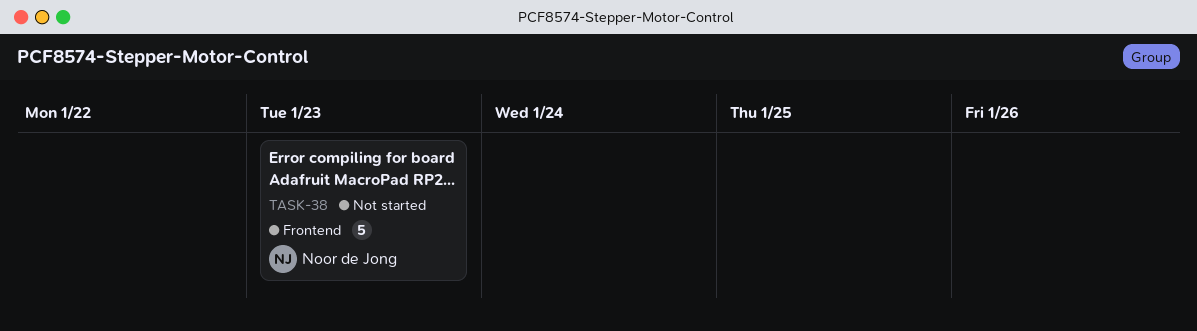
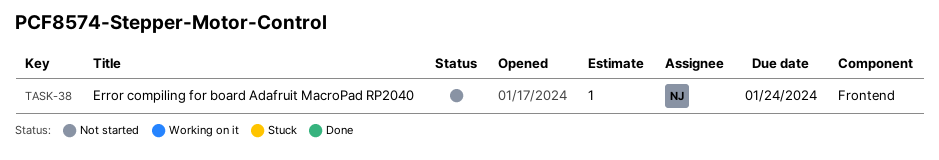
TASK-38, estimate: 5 -> 1
TASK-38, due: Jan 23 -> Jan 24

